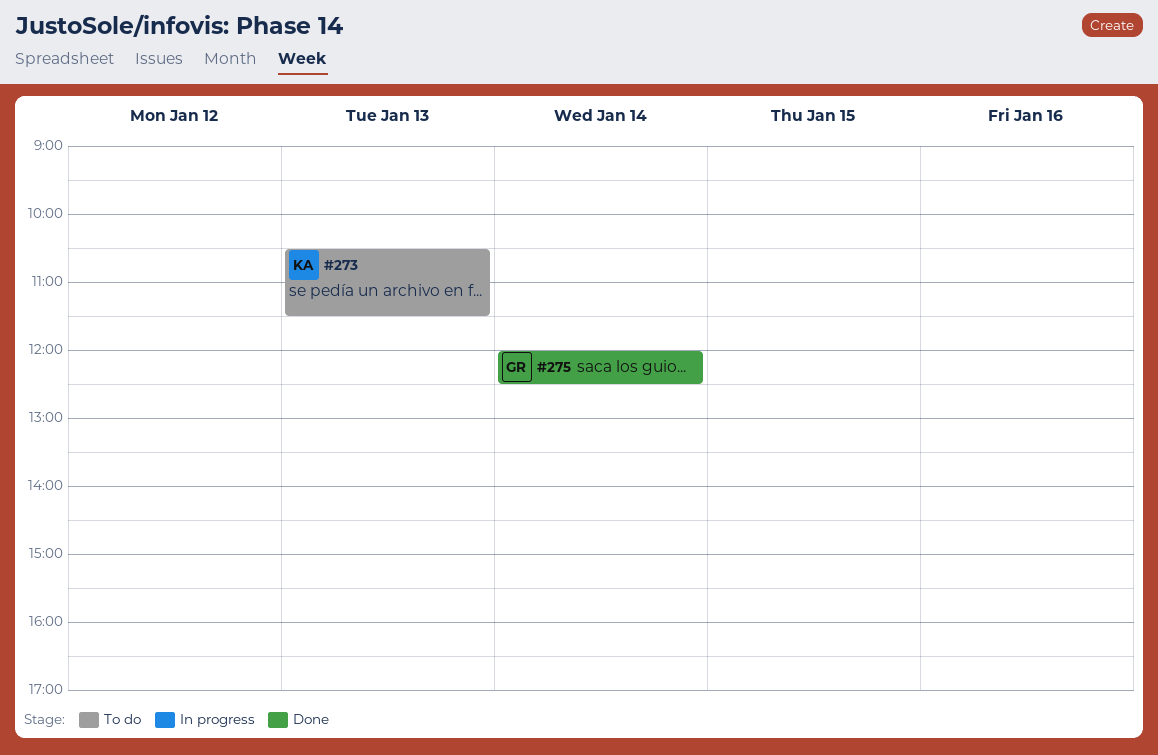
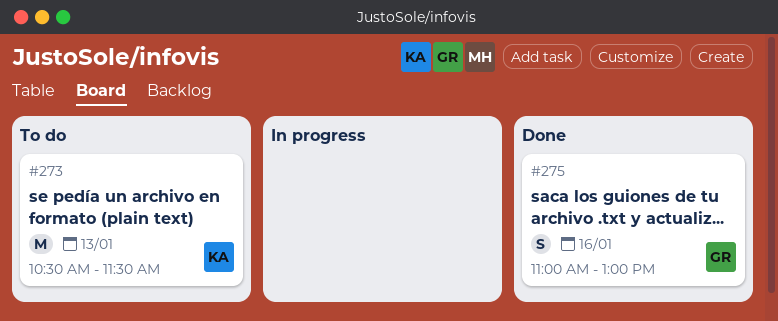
#275, day: Jan 14 -> Jan 16
#275, begins: 12:00 -> 11:00
#275, ends: 12:30 -> 13:00

